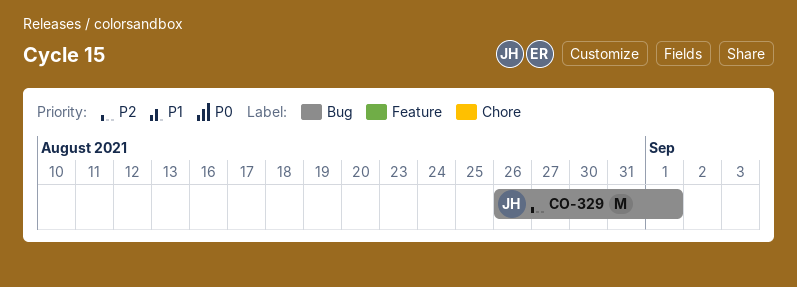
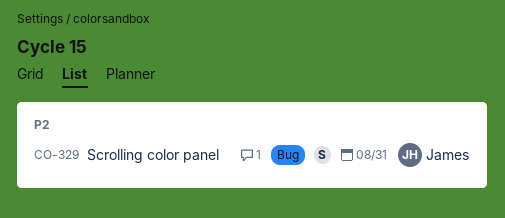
CO-329, estimate: M -> S
CO-329, due: Sep 1 -> Aug 31

